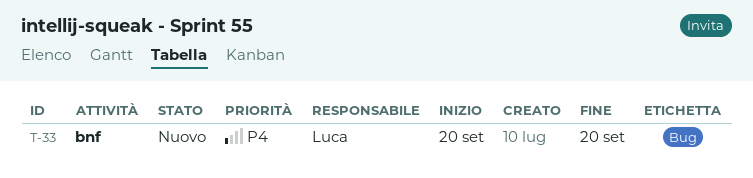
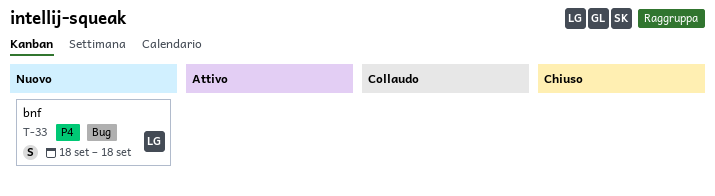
T-33, start: Sep 20 -> Sep 18
T-33, due: Sep 20 -> Sep 18

